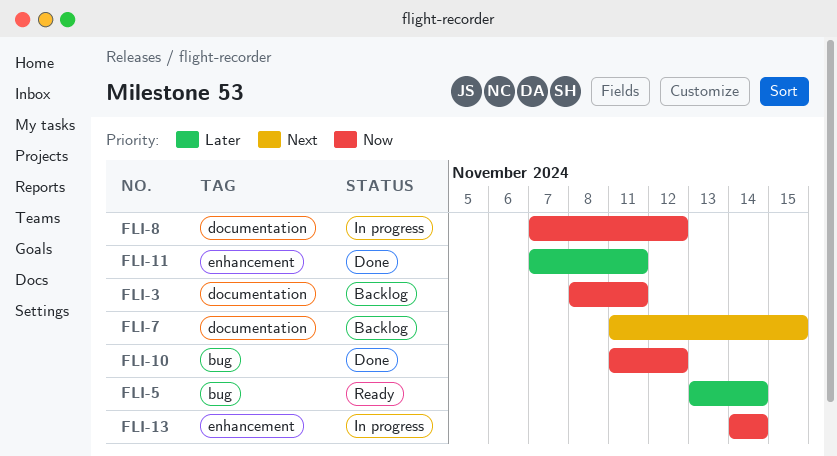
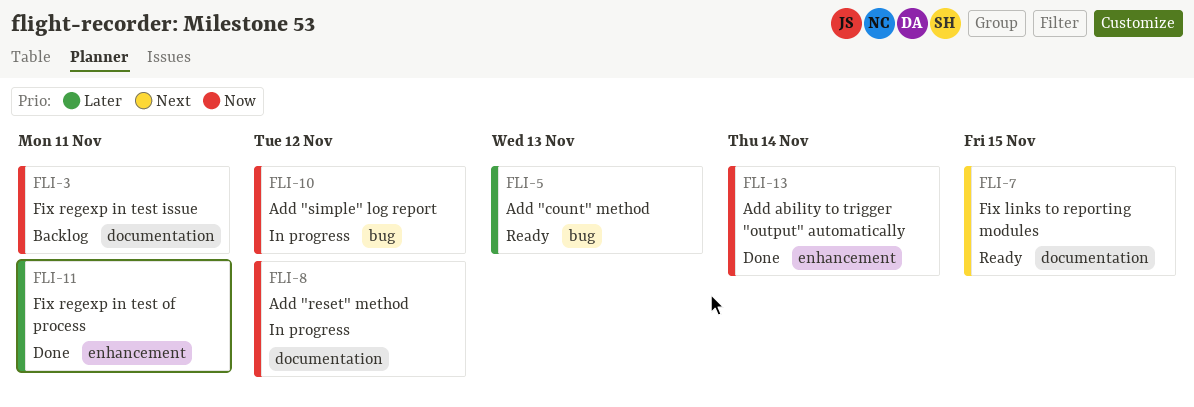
FLI-5, due: Nov 14 -> Nov 13
FLI-7, status: Backlog -> Ready
FLI-10, status: Done -> In progress
FLI-13, status: In progress -> Done

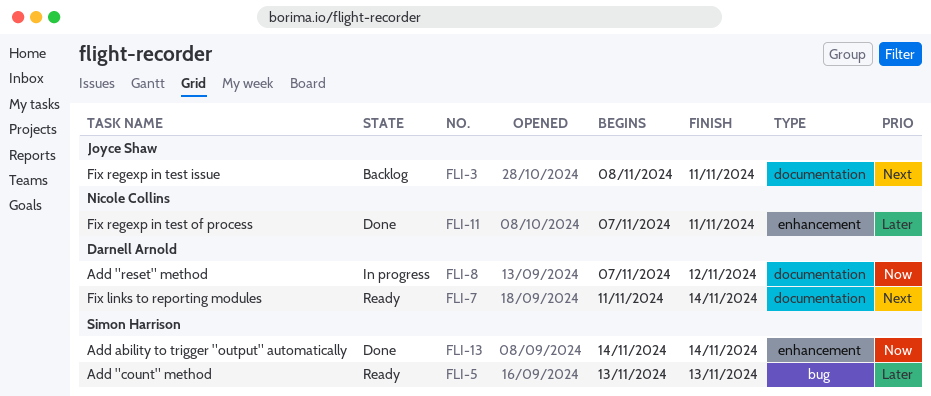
FLI-3, priority: Now -> Next
FLI-7, due: Nov 15 -> Nov 14
FLI-10: present -> none

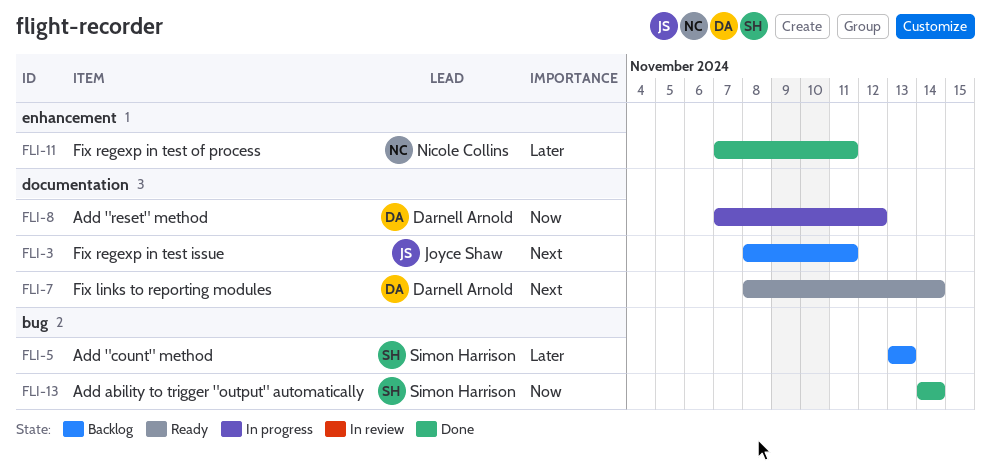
FLI-5, status: Ready -> Backlog
FLI-7, start: Nov 11 -> Nov 8
FLI-13, label: enhancement -> bug

